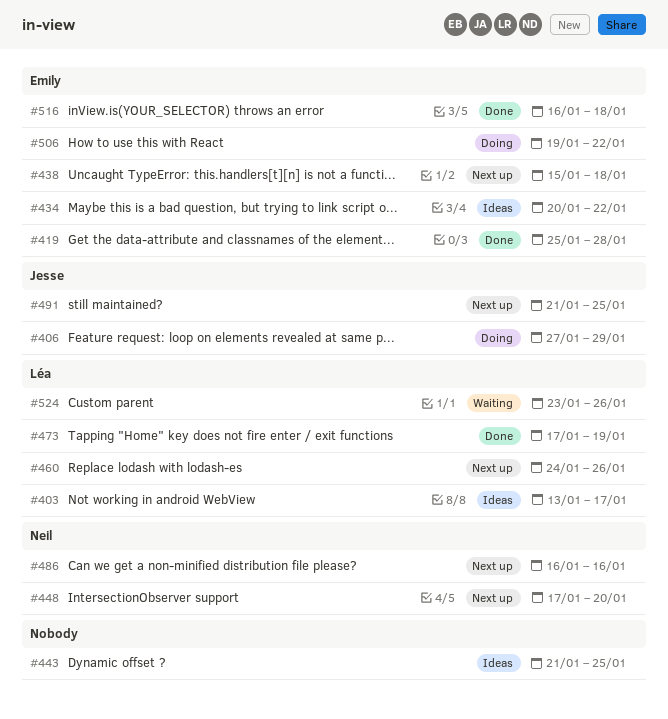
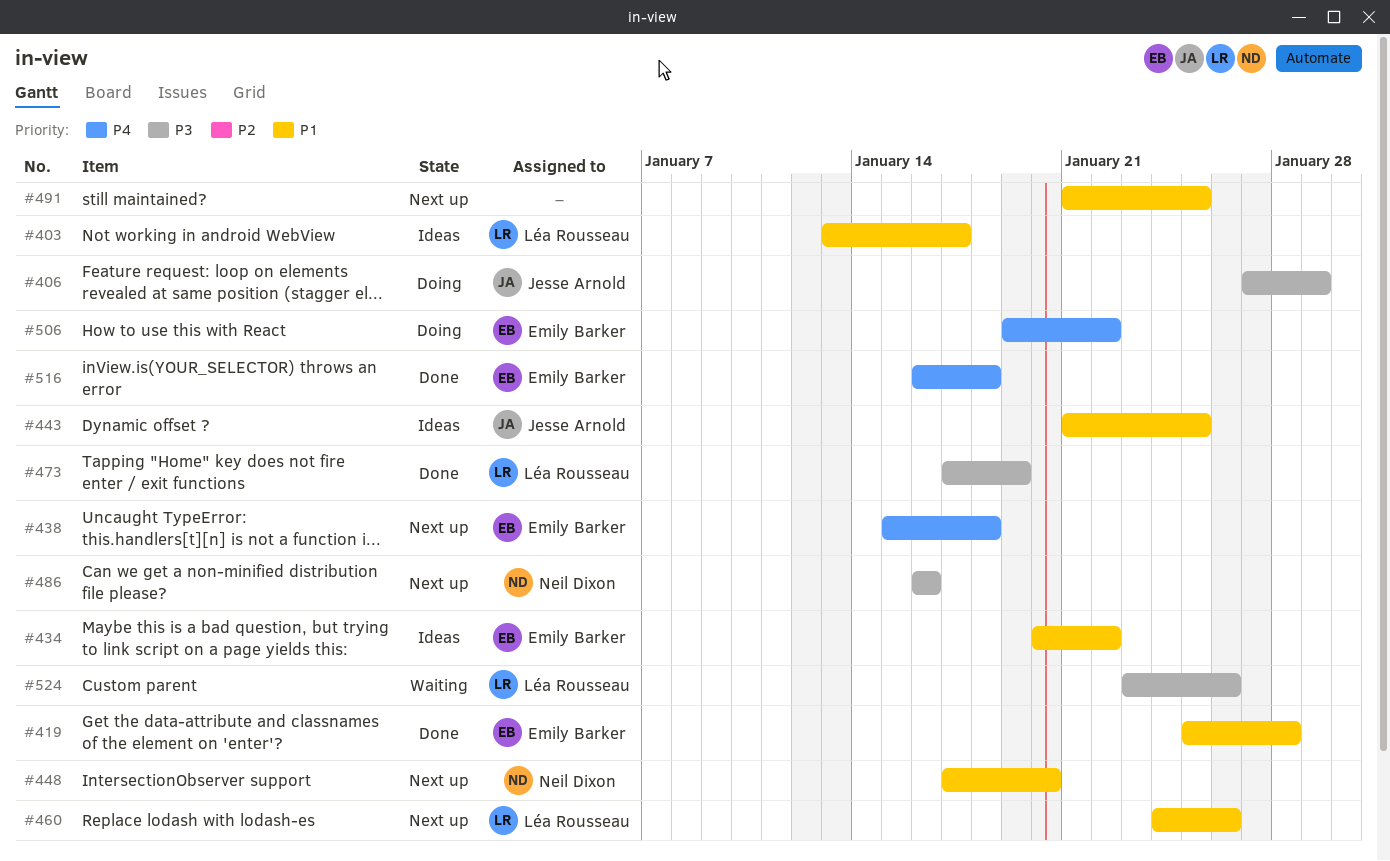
#443, owner: none -> Jesse Arnold
#491, owner: Jesse Arnold -> none

